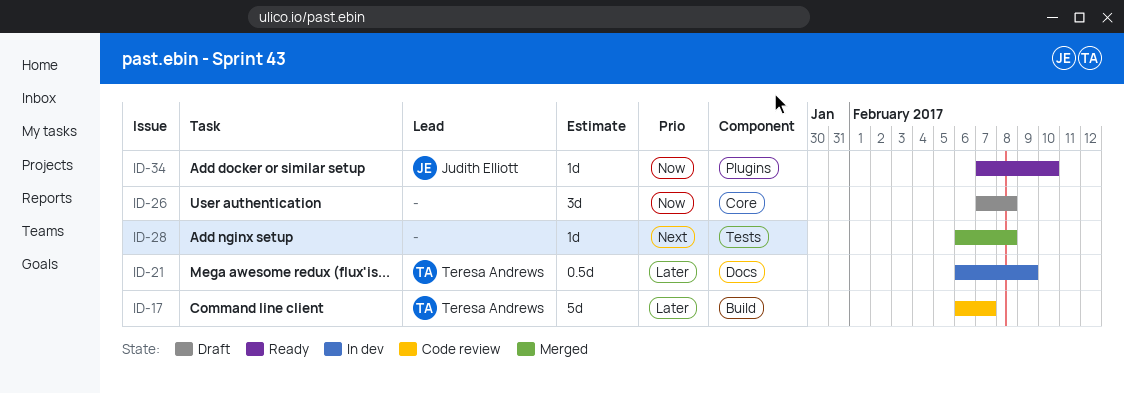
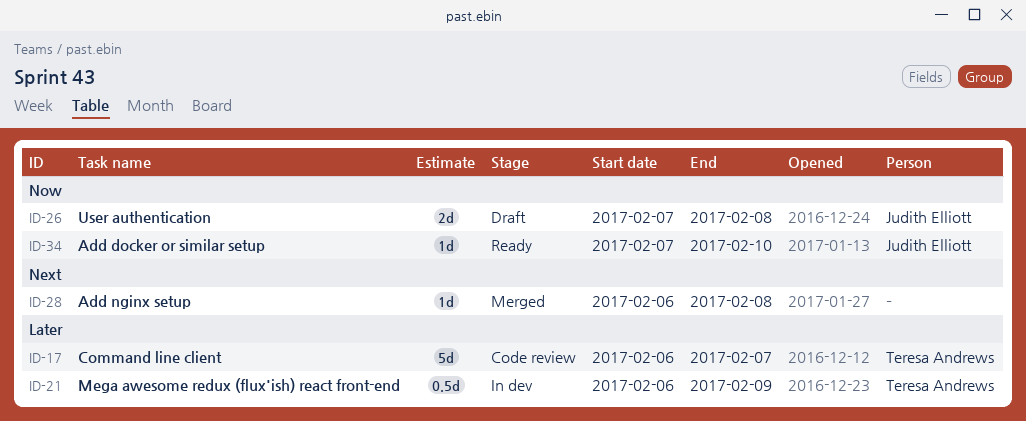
ID-26, owner: none -> Judith Elliott
ID-26, estimate: 3d -> 2d

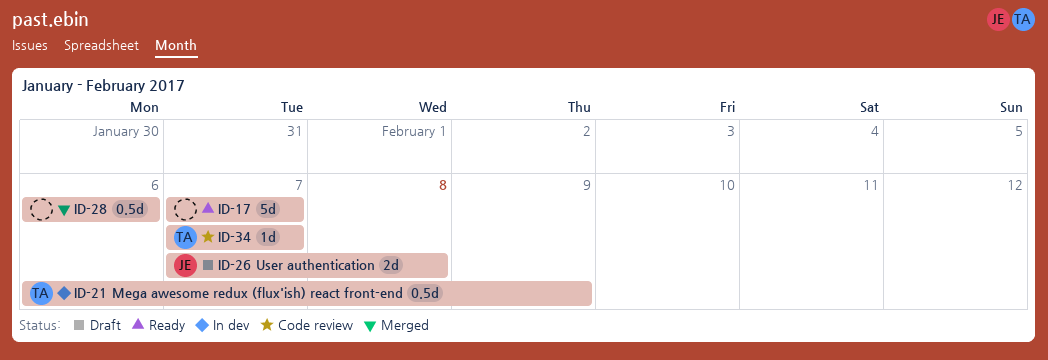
ID-17, status: Code review -> Ready
ID-17, owner: Teresa Andrews -> none
ID-17, start: Feb 6 -> Feb 7
ID-28, estimate: 1d -> 0.5d
ID-28, due: Feb 8 -> Feb 6
ID-34, status: Ready -> Code review
ID-34, owner: Judith Elliott -> Teresa Andrews
ID-34, due: Feb 10 -> Feb 7

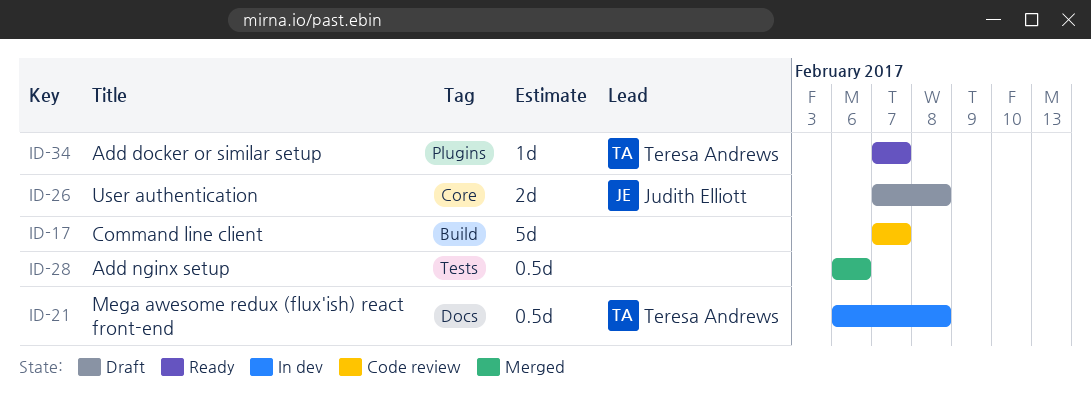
ID-17, status: Ready -> Code review
ID-21, due: Feb 9 -> Feb 8
ID-34, status: Code review -> Ready

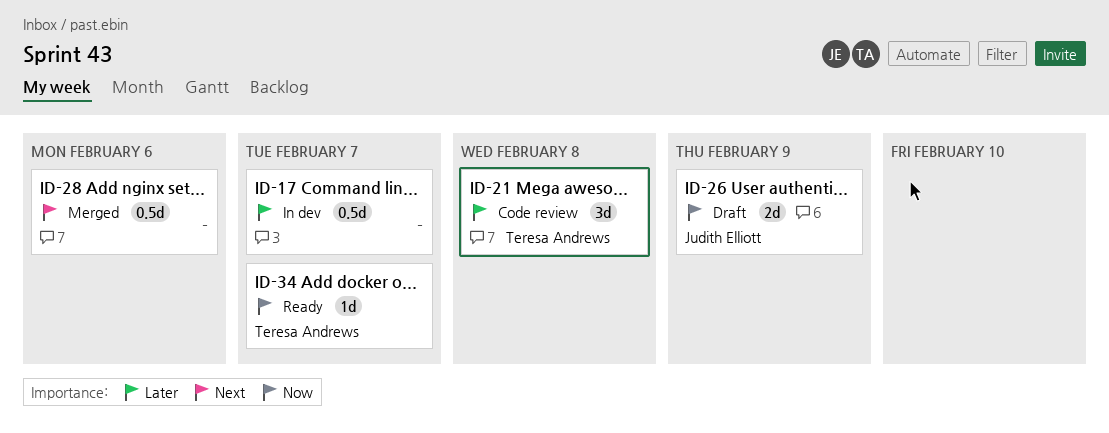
ID-17, status: Code review -> In dev
ID-17, estimate: 5d -> 0.5d
ID-21, status: In dev -> Code review
ID-21, estimate: 0.5d -> 3d
ID-26, due: Feb 8 -> Feb 9

